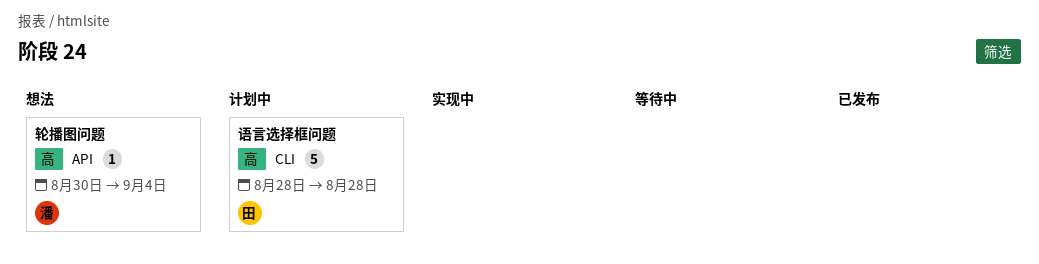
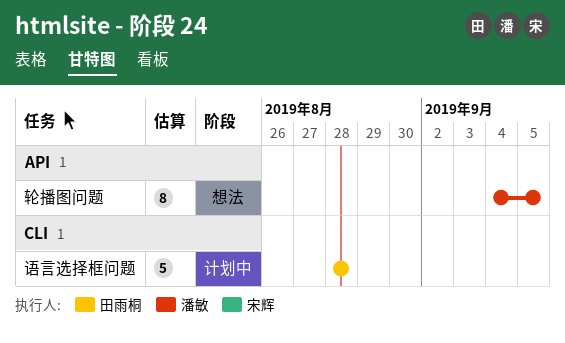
轮播图问题, estimate: 1 -> 8
轮播图问题, start: Aug 30 -> Sep 4
轮播图问题, due: Sep 4 -> Sep 5

